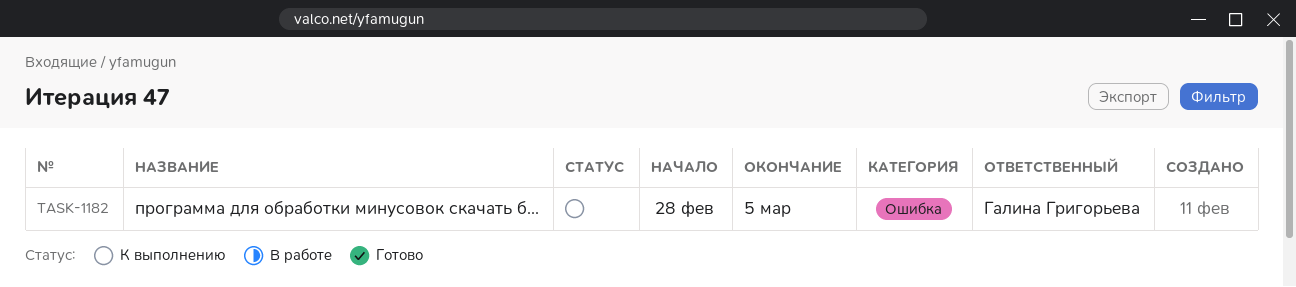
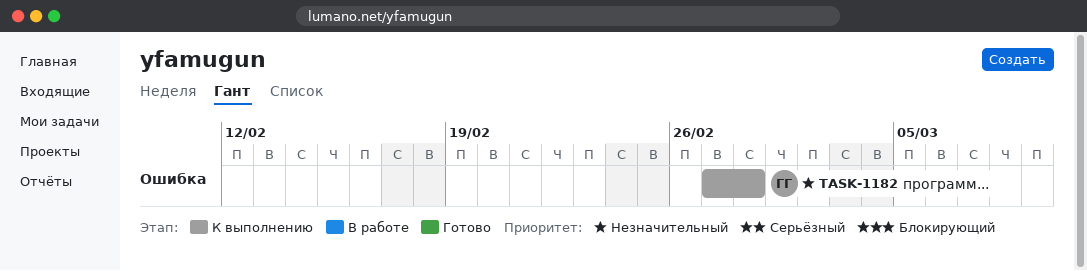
TASK-1182, start: Feb 28 -> Feb 27
TASK-1182, due: Mar 5 -> Feb 28

